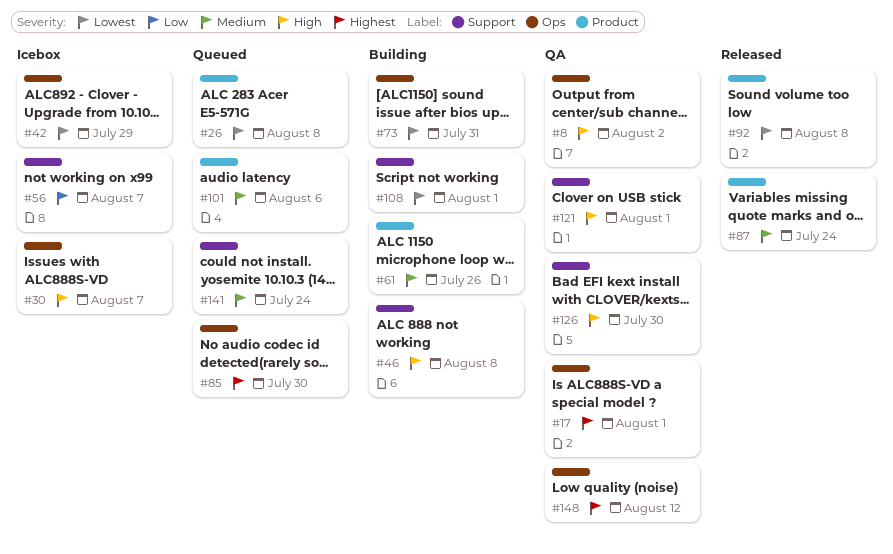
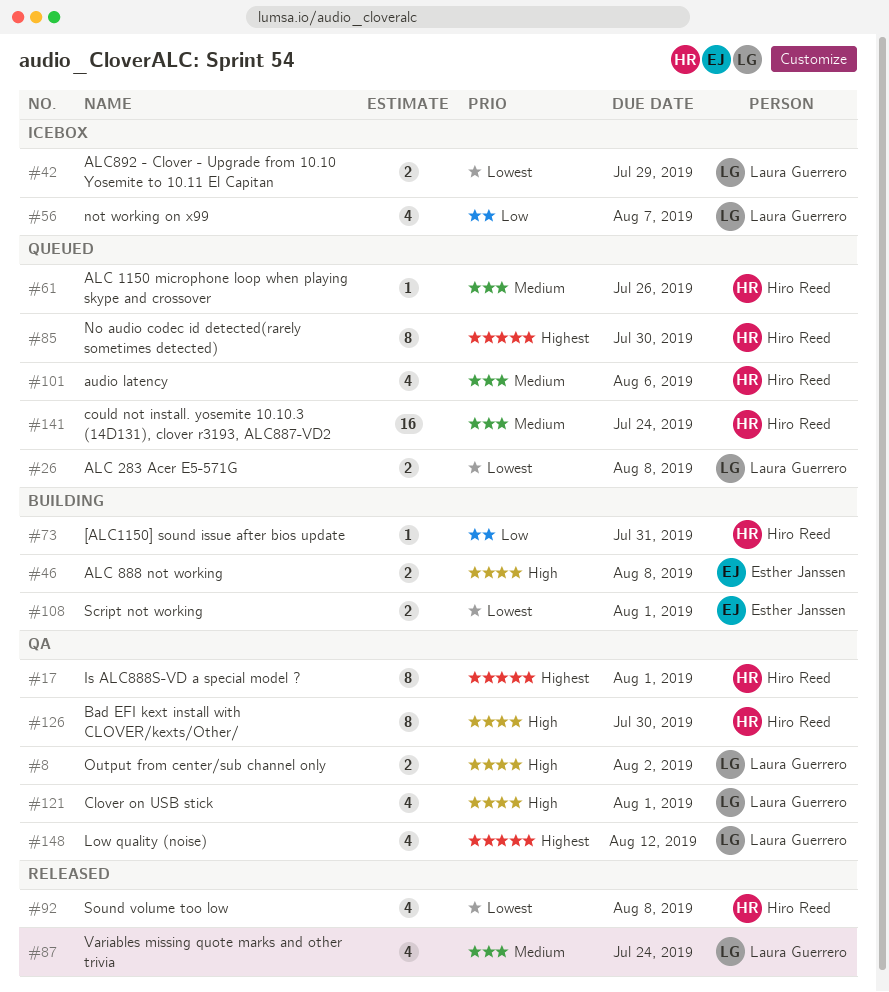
#30: present -> none
#61, status: Building -> Queued
#73, priority: Lowest -> Low

